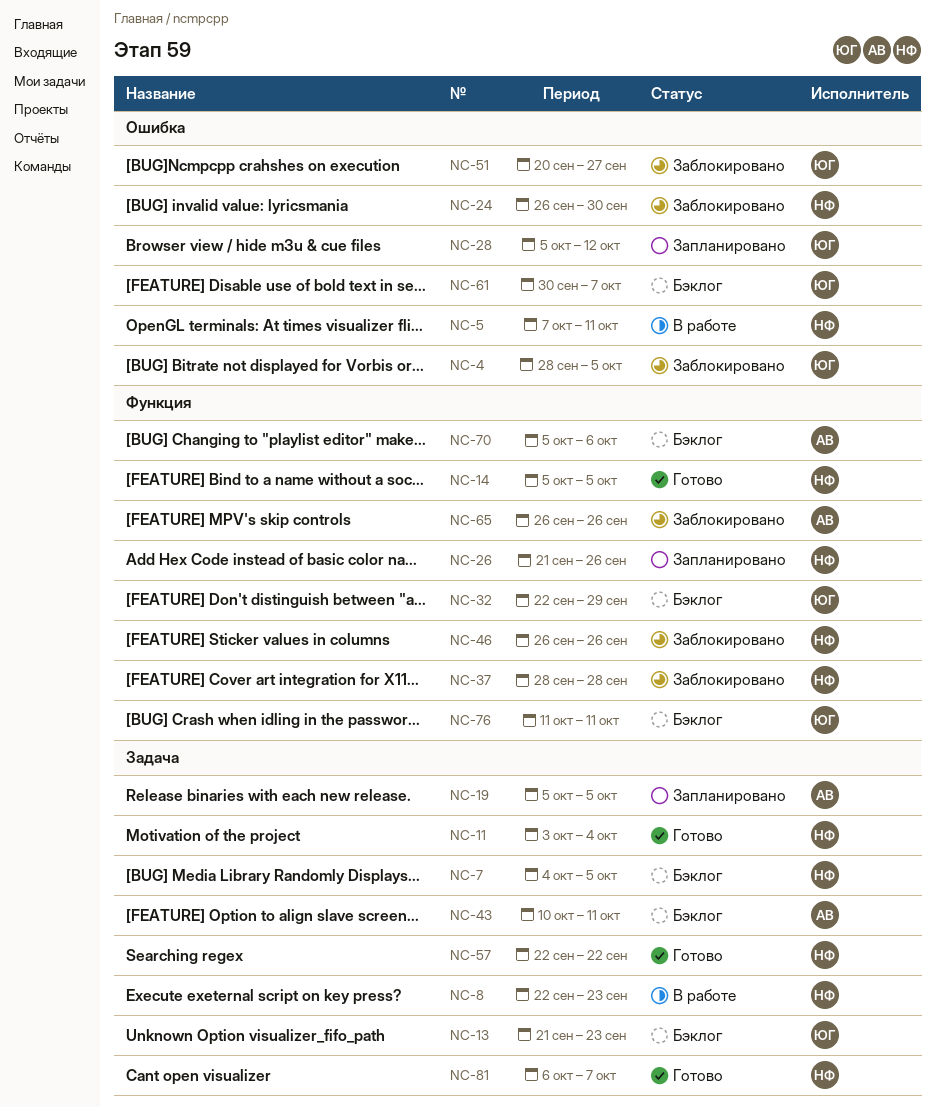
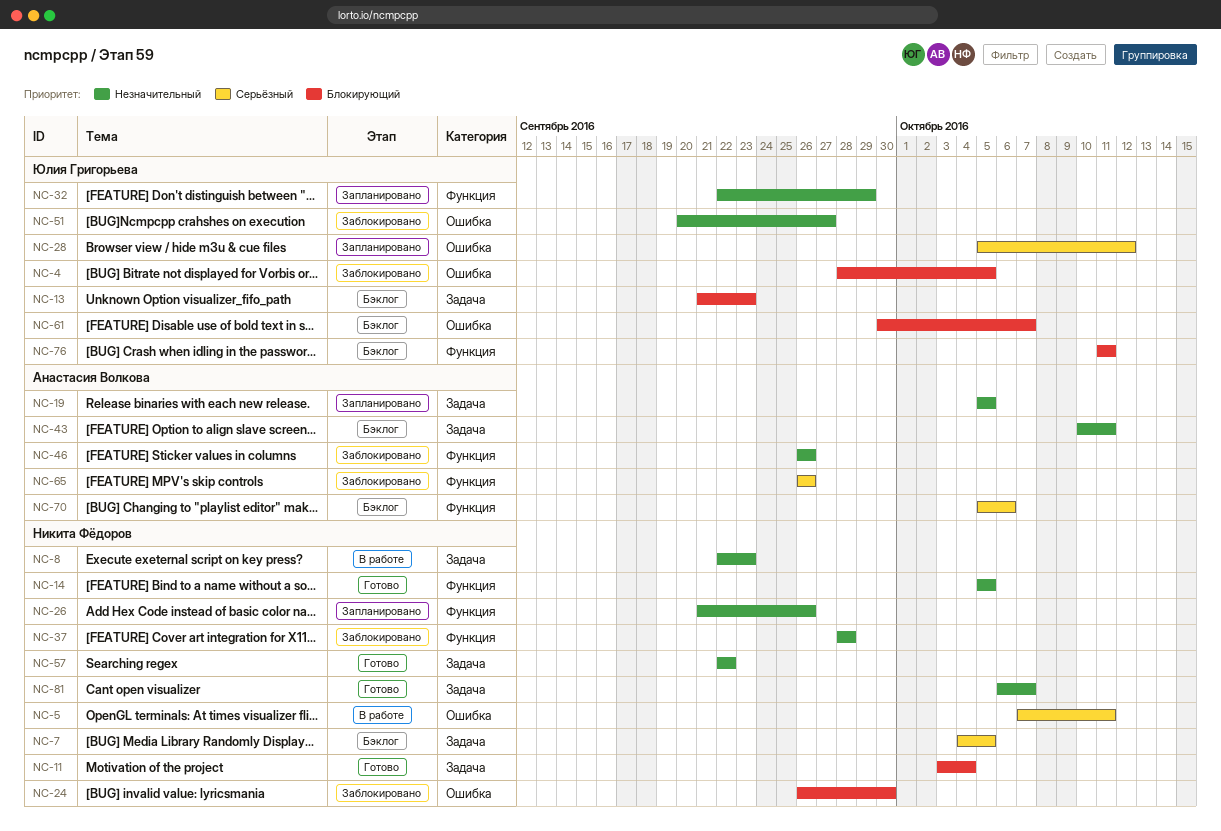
NC-32, status: Бэклог -> Запланировано
NC-46, owner: Никита Фёдоров -> Анастасия Волкова

